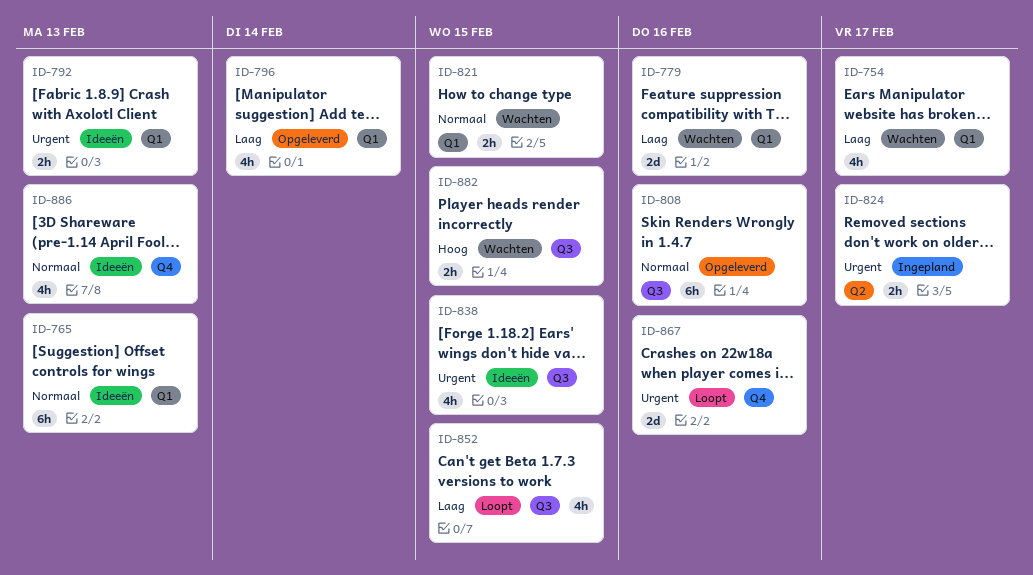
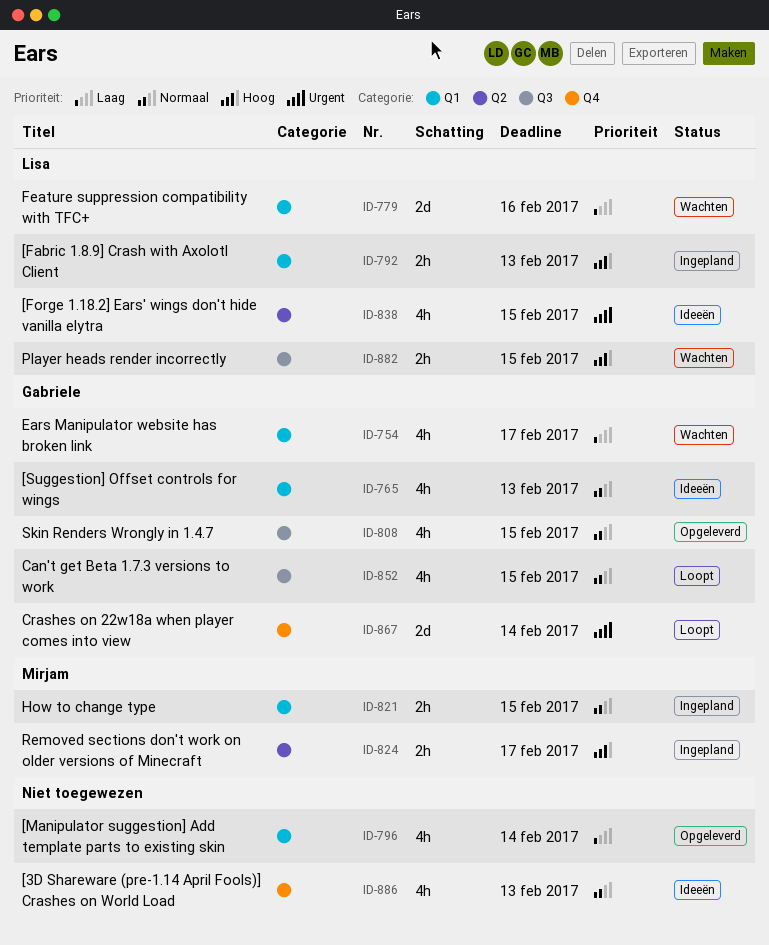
ID-765, estimate: 6h -> 4h
ID-792, status: Ideeën -> Ingepland
ID-792, priority: Urgent -> Hoog
ID-808, estimate: 6h -> 4h
ID-808, due: Feb 16 -> Feb 15
ID-821, status: Wachten -> Ingepland
ID-824, priority: Urgent -> Hoog
ID-838, label: Q3 -> Q2
ID-852, priority: Laag -> Normaal
ID-867, due: Feb 16 -> Feb 14

